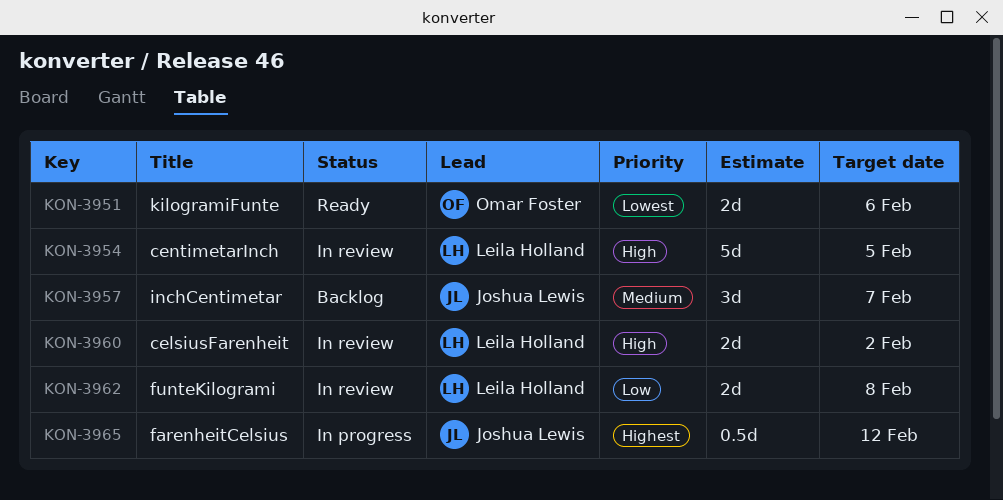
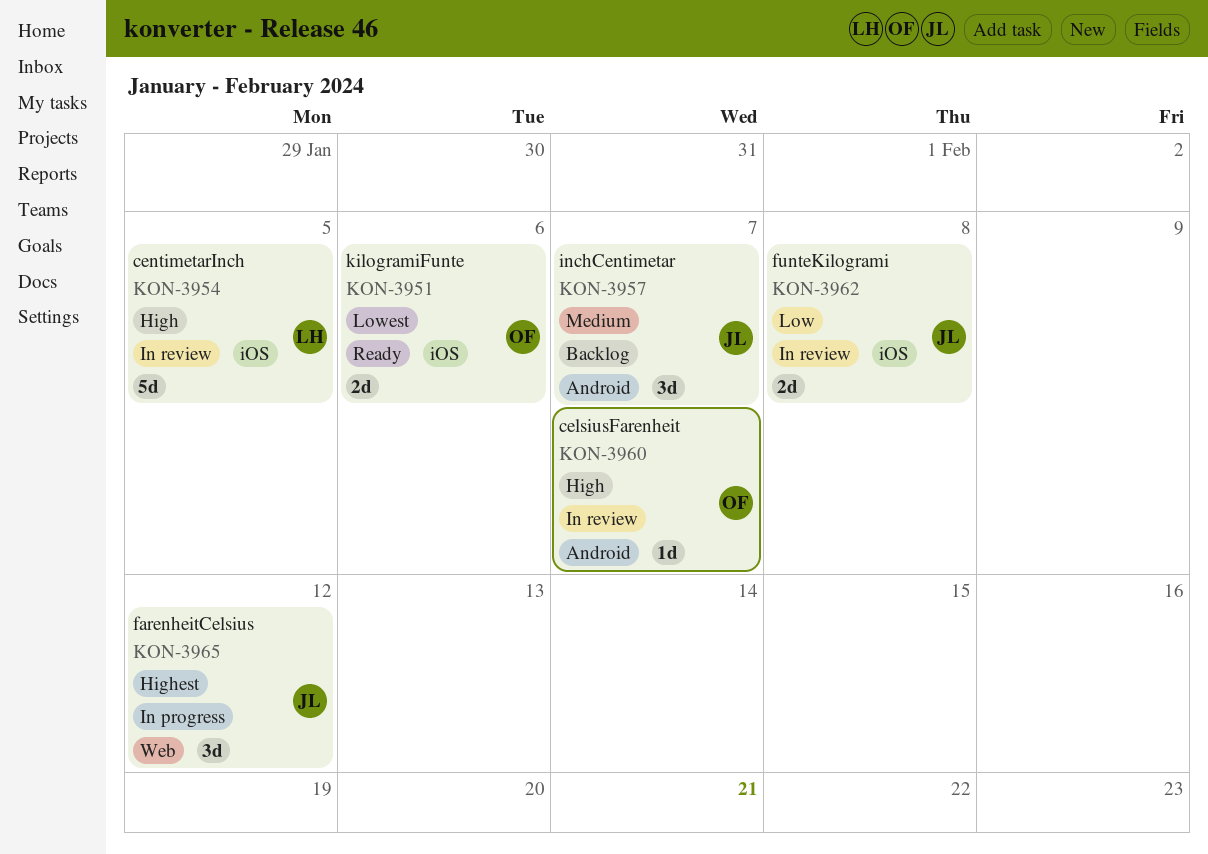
KON-3960, owner: Leila Holland -> Omar Foster
KON-3960, estimate: 2d -> 1d
KON-3960, due: Feb 2 -> Feb 7
KON-3962, owner: Leila Holland -> Joshua Lewis
KON-3965, estimate: 0.5d -> 3d

